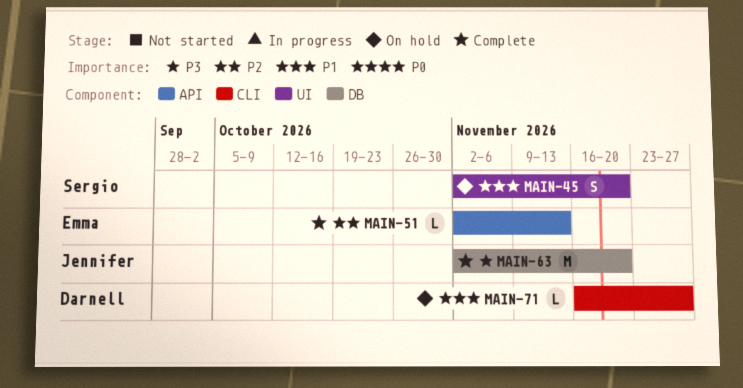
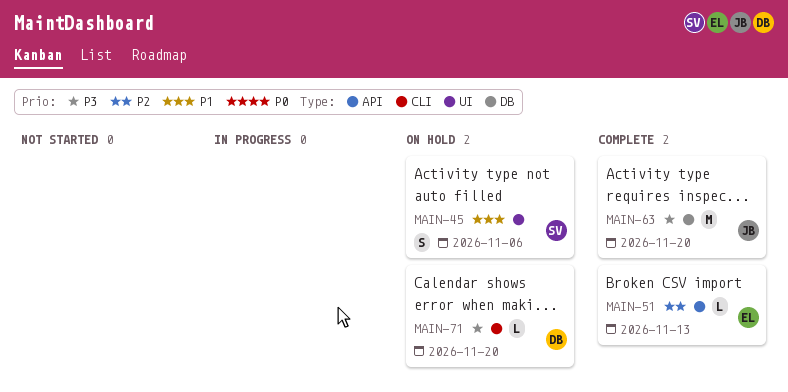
MAIN-45, due: Nov 20 -> Nov 6
MAIN-71, priority: P1 -> P3
MAIN-71, due: Nov 27 -> Nov 20

